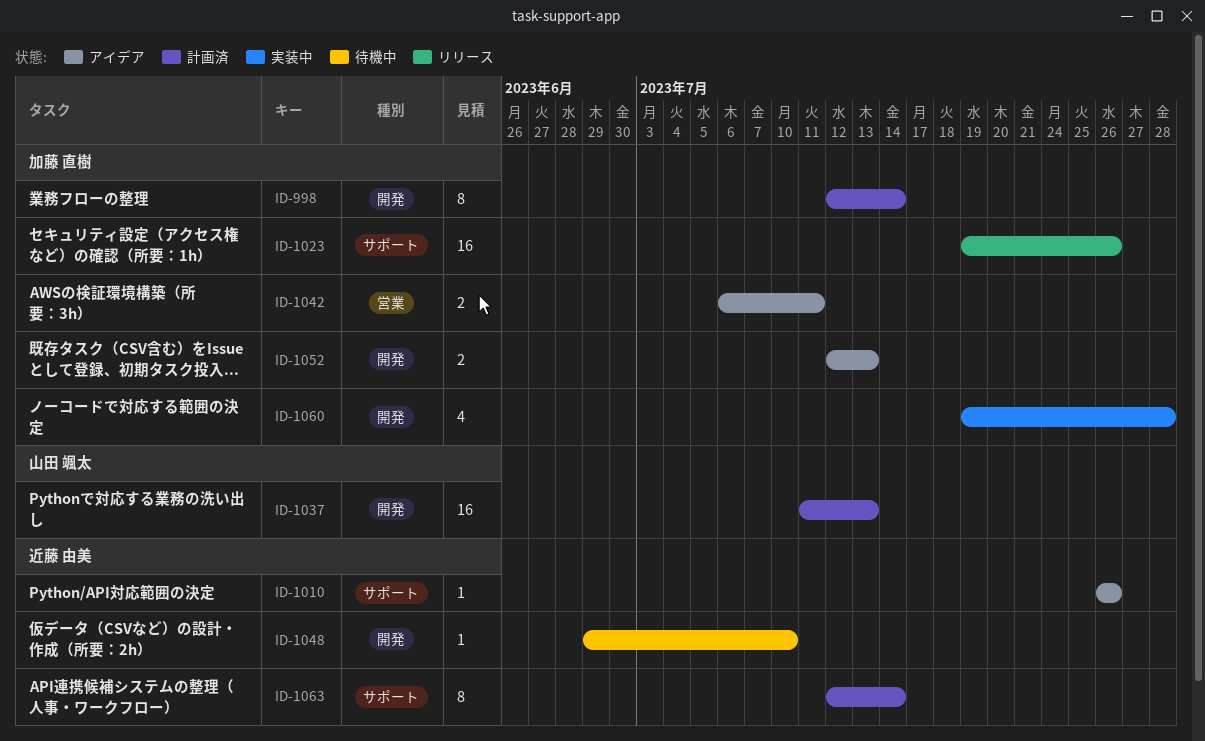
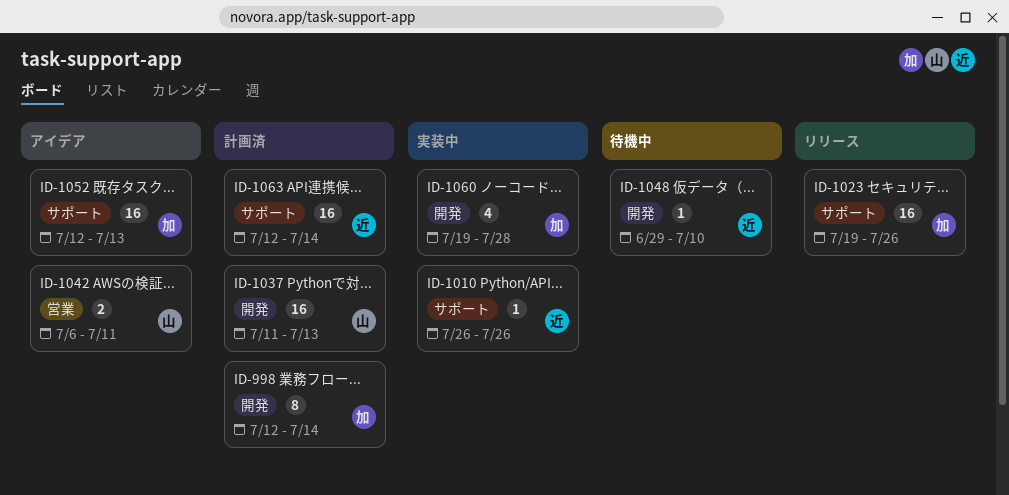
ID-1010, status: アイデア -> 実装中
ID-1042, owner: 加藤 直樹 -> 山田 颯太
ID-1052, label: 開発 -> サポート
ID-1052, estimate: 2 -> 16
ID-1063, estimate: 8 -> 16

